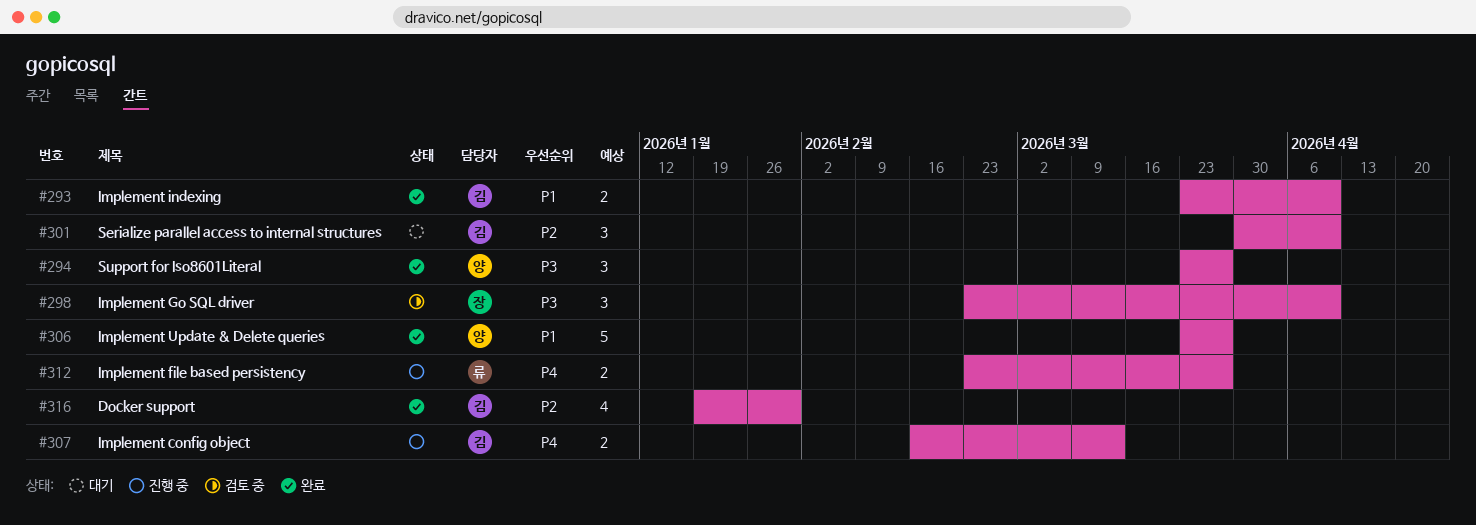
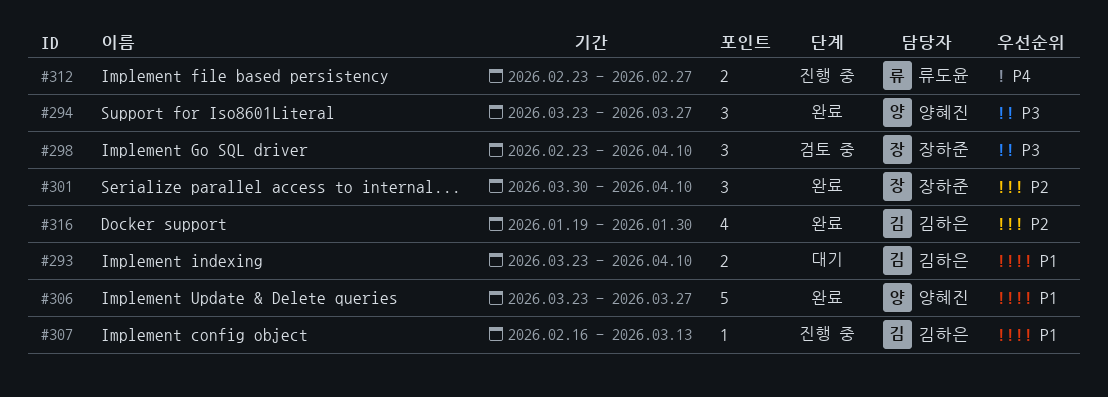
#293, status: 완료 -> 대기
#301, status: 대기 -> 완료
#301, owner: 김하은 -> 장하준
#307, priority: P4 -> P1
#307, estimate: 2 -> 1
#312, due: Mar 27 -> Feb 27

